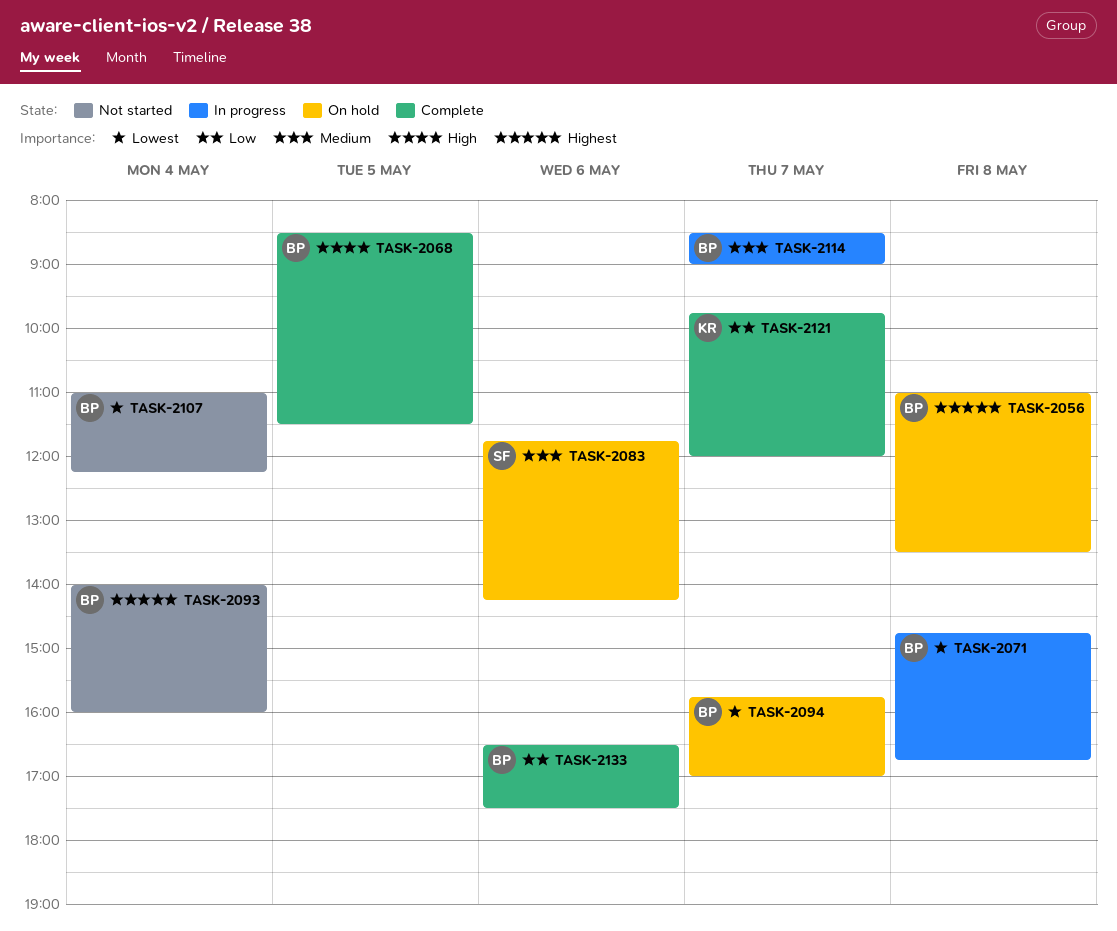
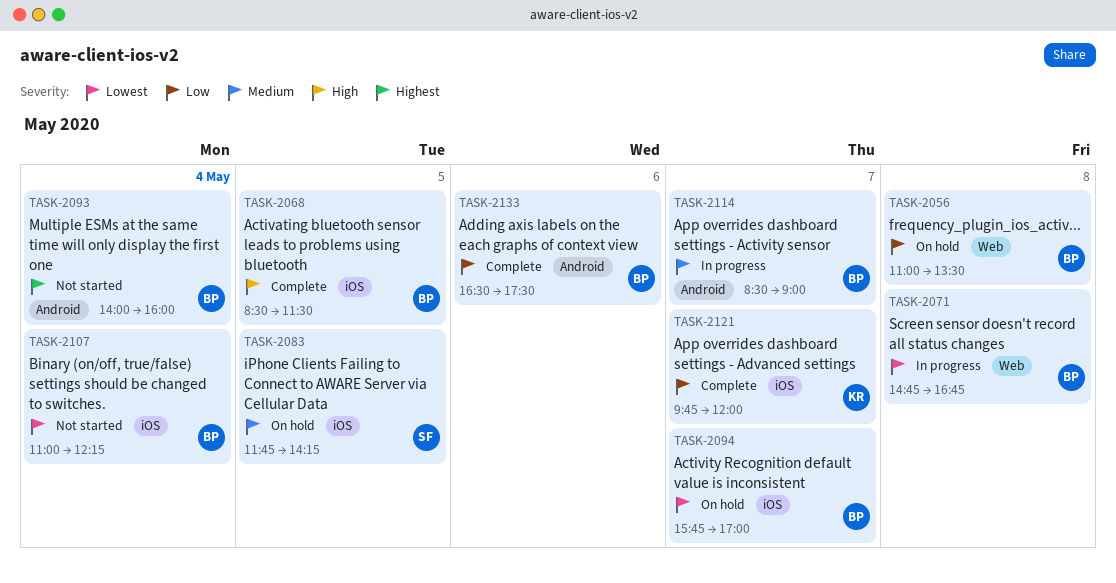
TASK-2056, priority: Highest -> Low
TASK-2083, day: May 6 -> May 5

